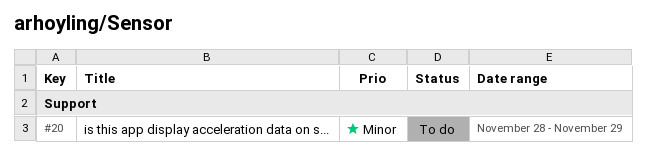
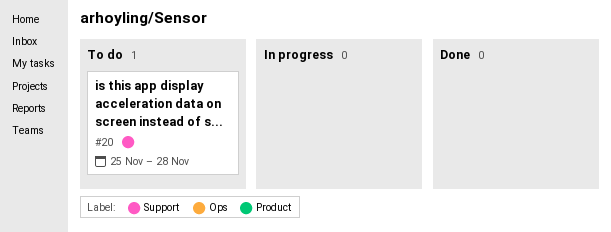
#20, start: Nov 28 -> Nov 25
#20, due: Nov 29 -> Nov 28

